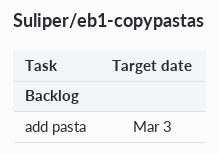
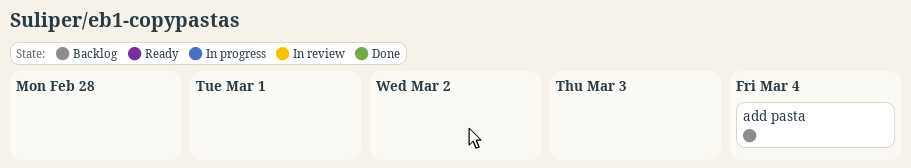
add pasta, due: Mar 3 -> Mar 4

